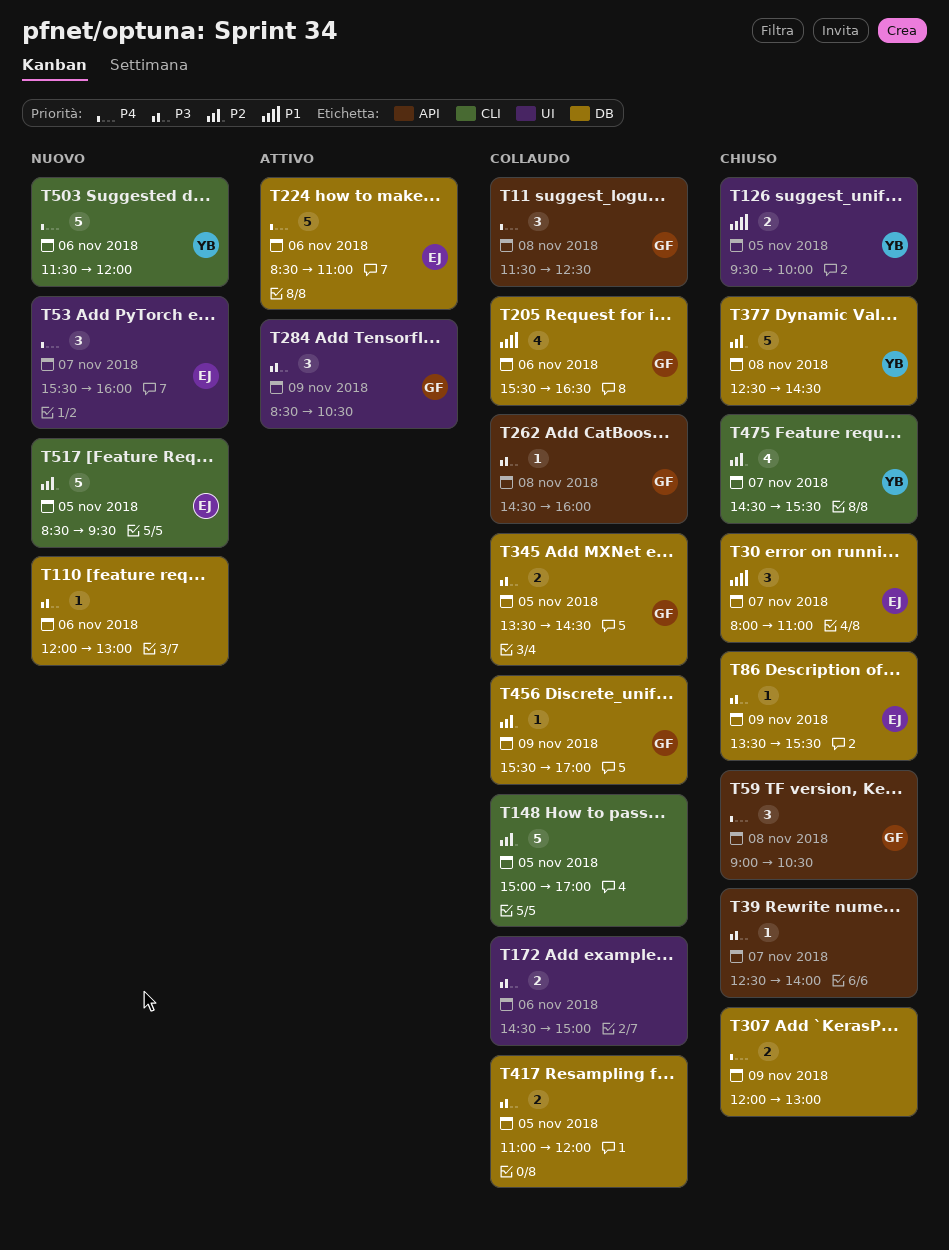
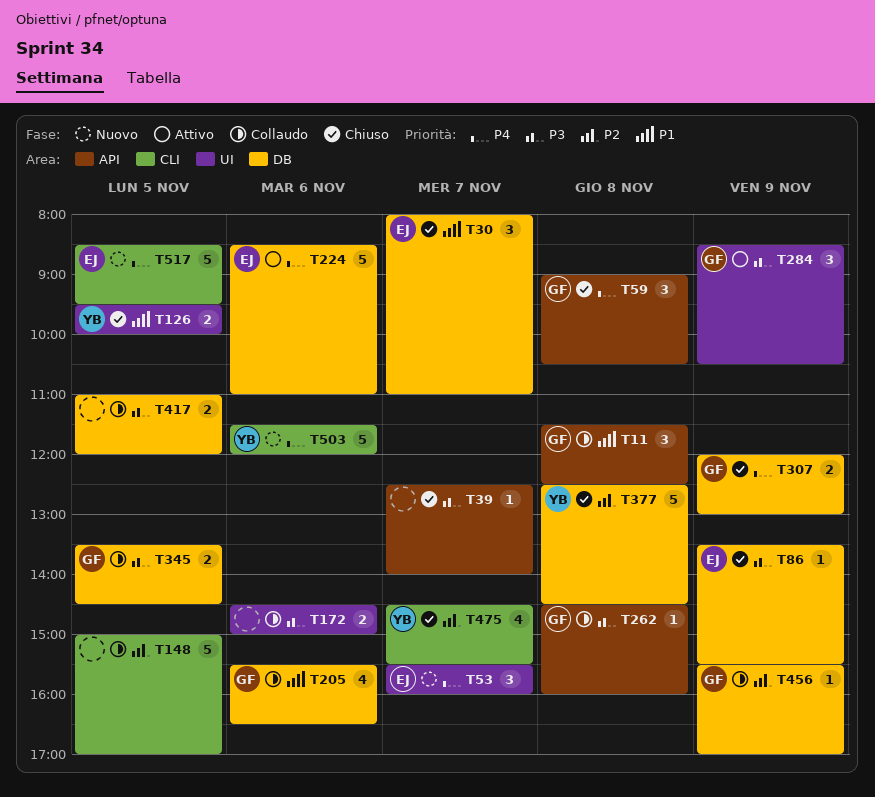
T11, priority: P4 -> P1
T110: present -> none
T307, owner: none -> GF
T517, priority: P2 -> P4

